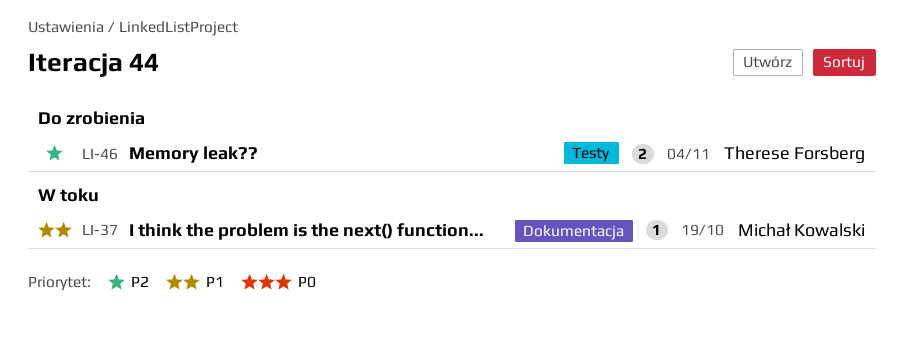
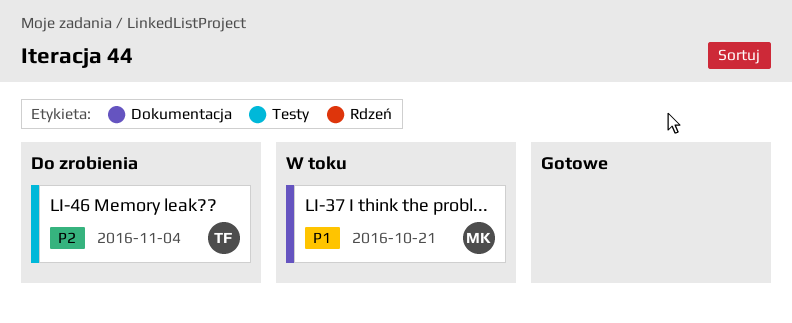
LI-37, due: Oct 19 -> Oct 21

